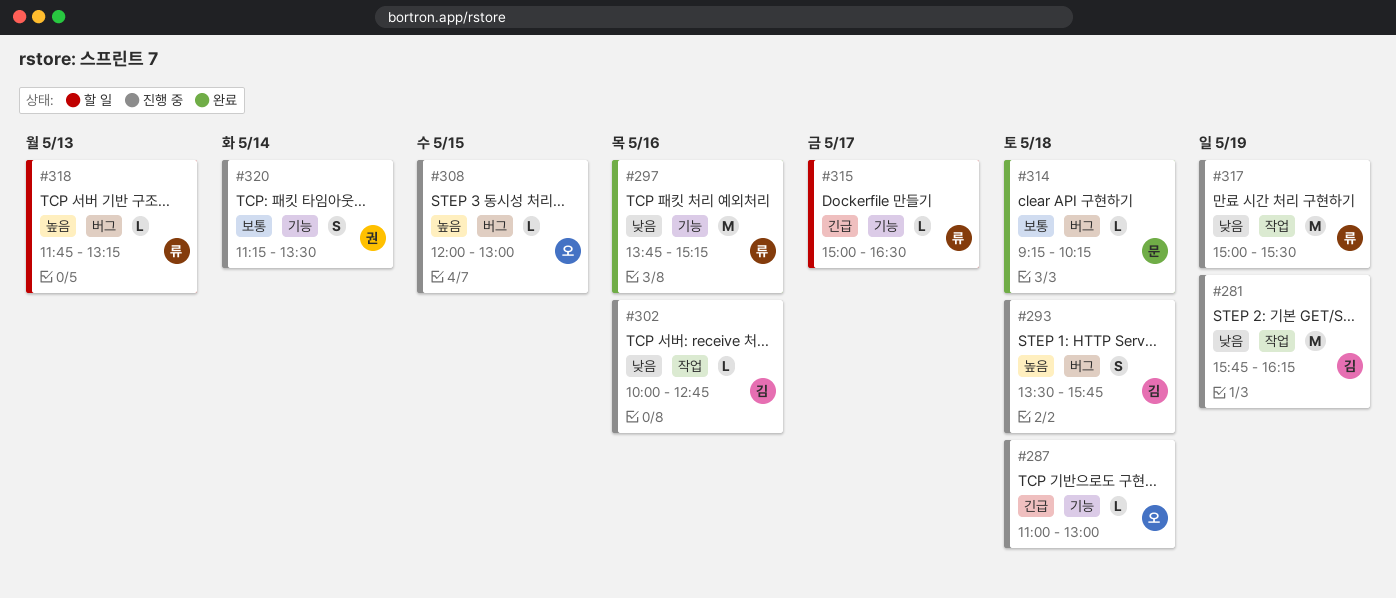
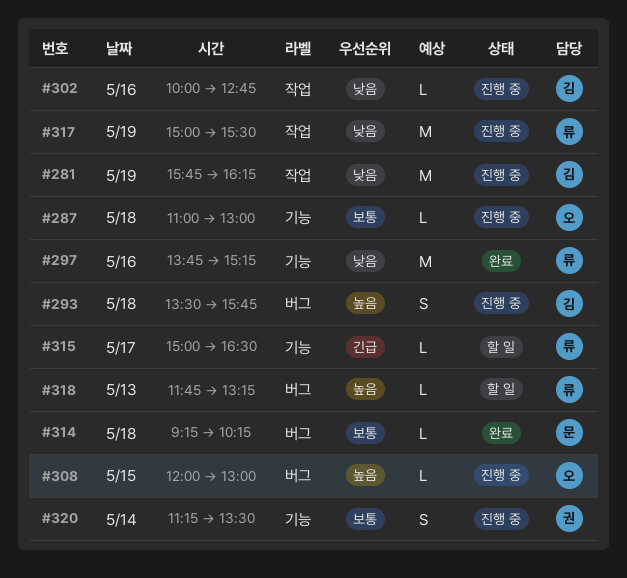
#287, priority: 긴급 -> 보통

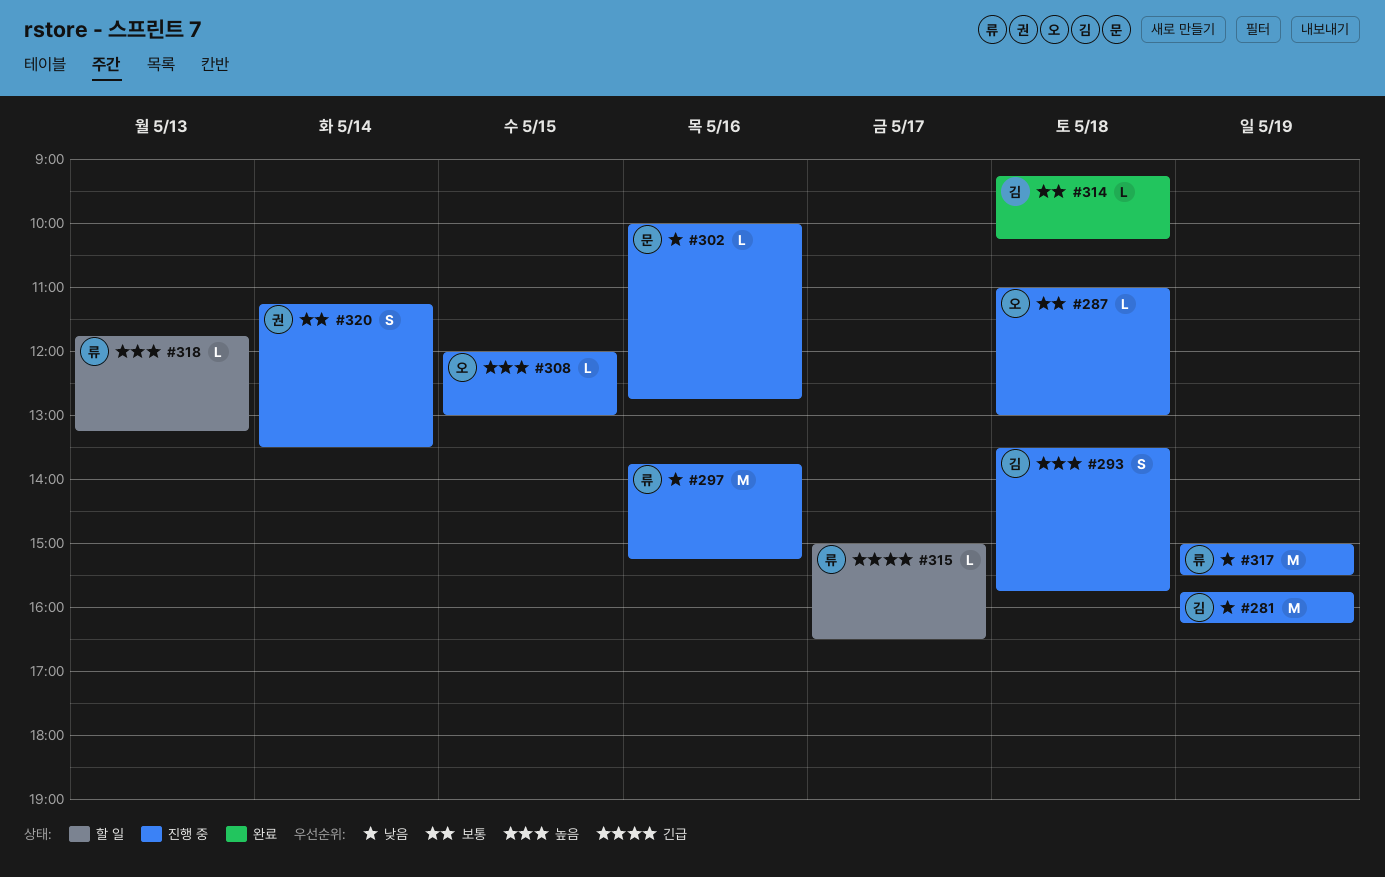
#297, status: 완료 -> 진행 중
#302, owner: 김 -> 문
#314, owner: 문 -> 김

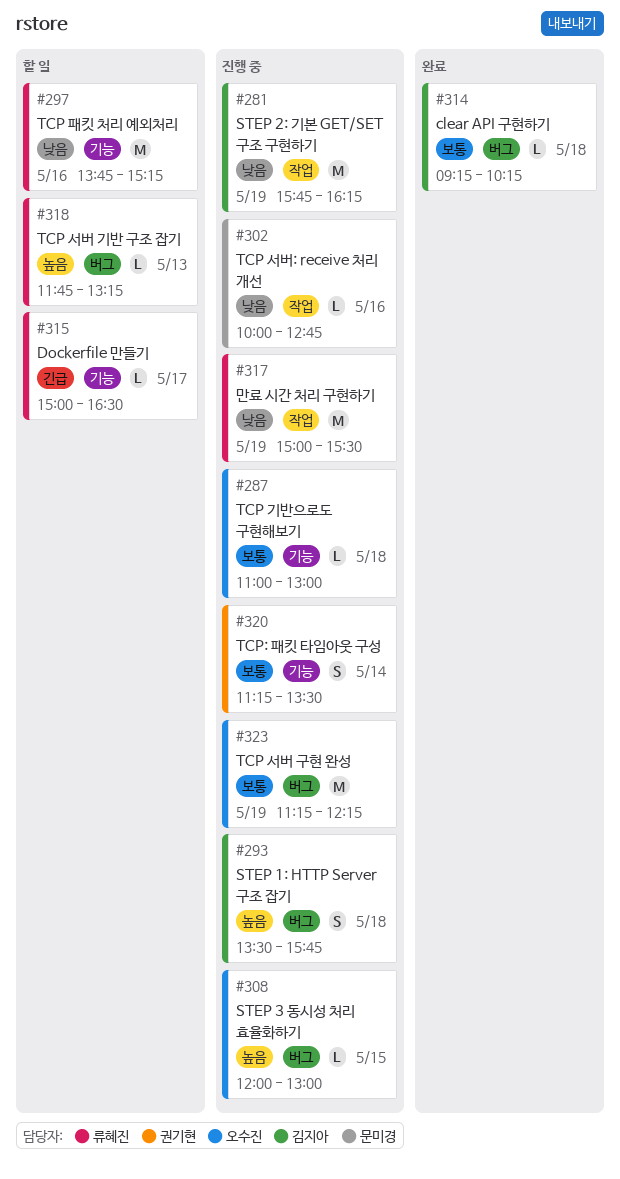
#297, status: 진행 중 -> 할 일
#323: none -> present

